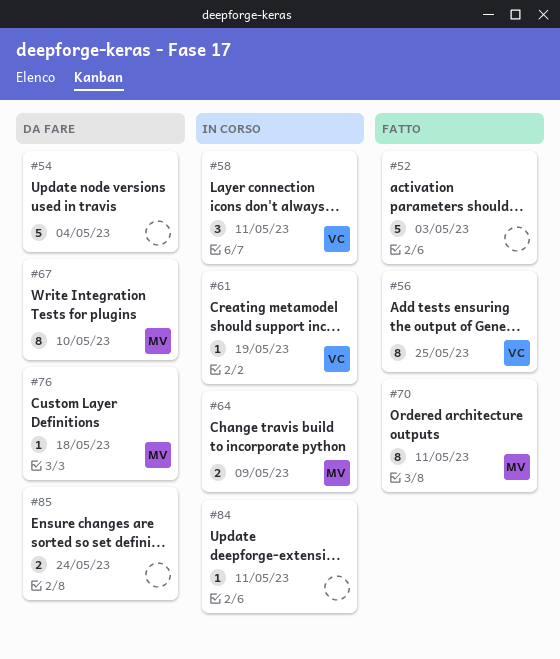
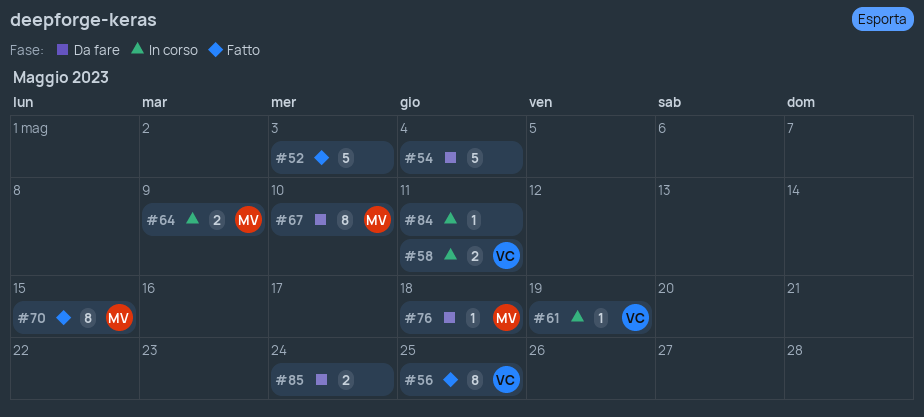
#58, estimate: 3 -> 2
#70, due: May 11 -> May 15

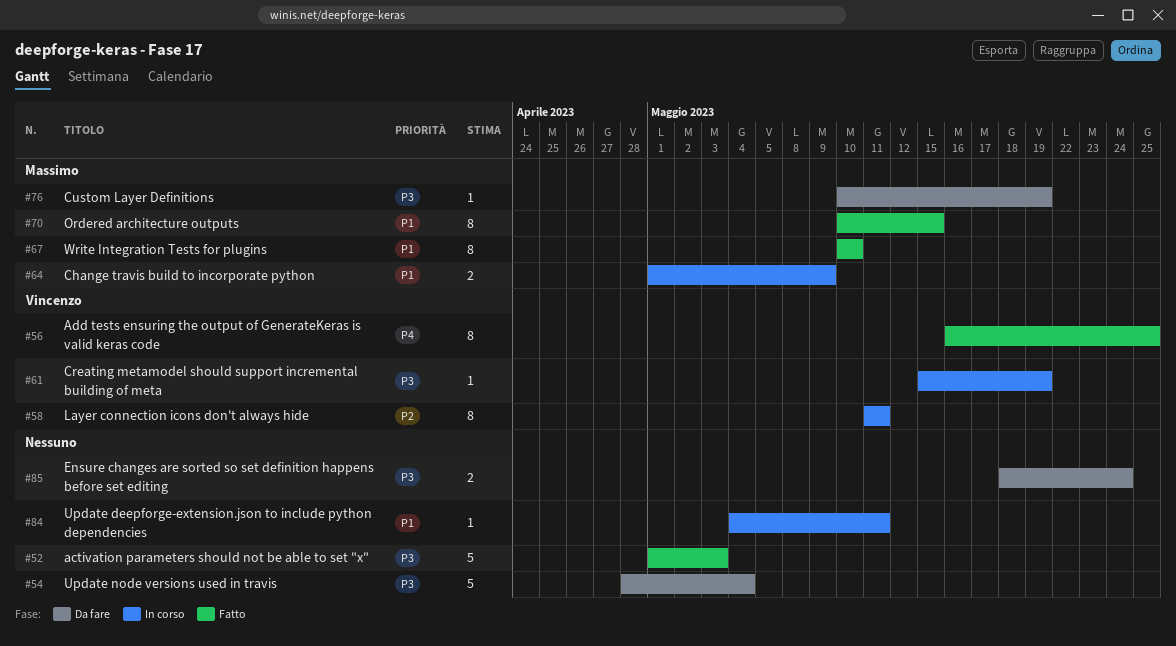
#58, estimate: 2 -> 8
#67, status: Da fare -> Fatto
#76, due: May 18 -> May 19

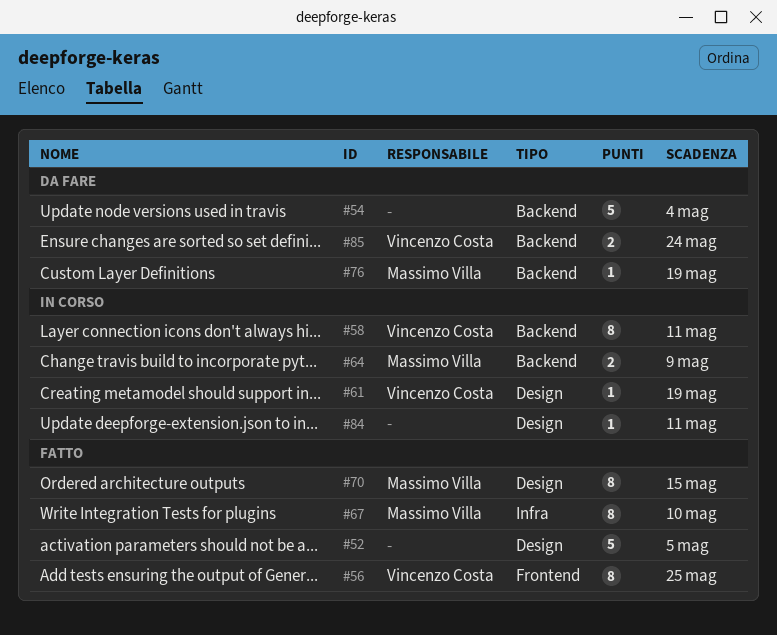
#52, due: May 3 -> May 5
#85, owner: none -> Vincenzo Costa

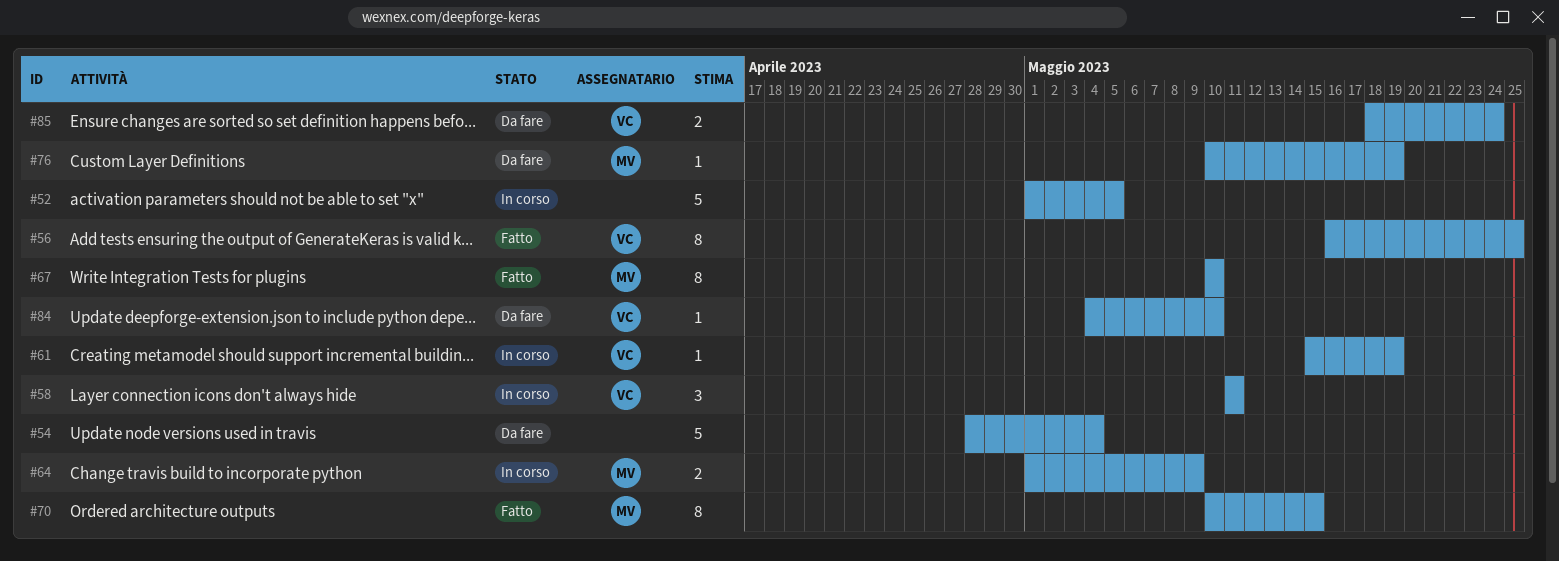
#52, status: Fatto -> In corso
#58, estimate: 8 -> 3
#84, status: In corso -> Da fare
#84, owner: none -> Vincenzo Costa
#84, due: May 11 -> May 10

